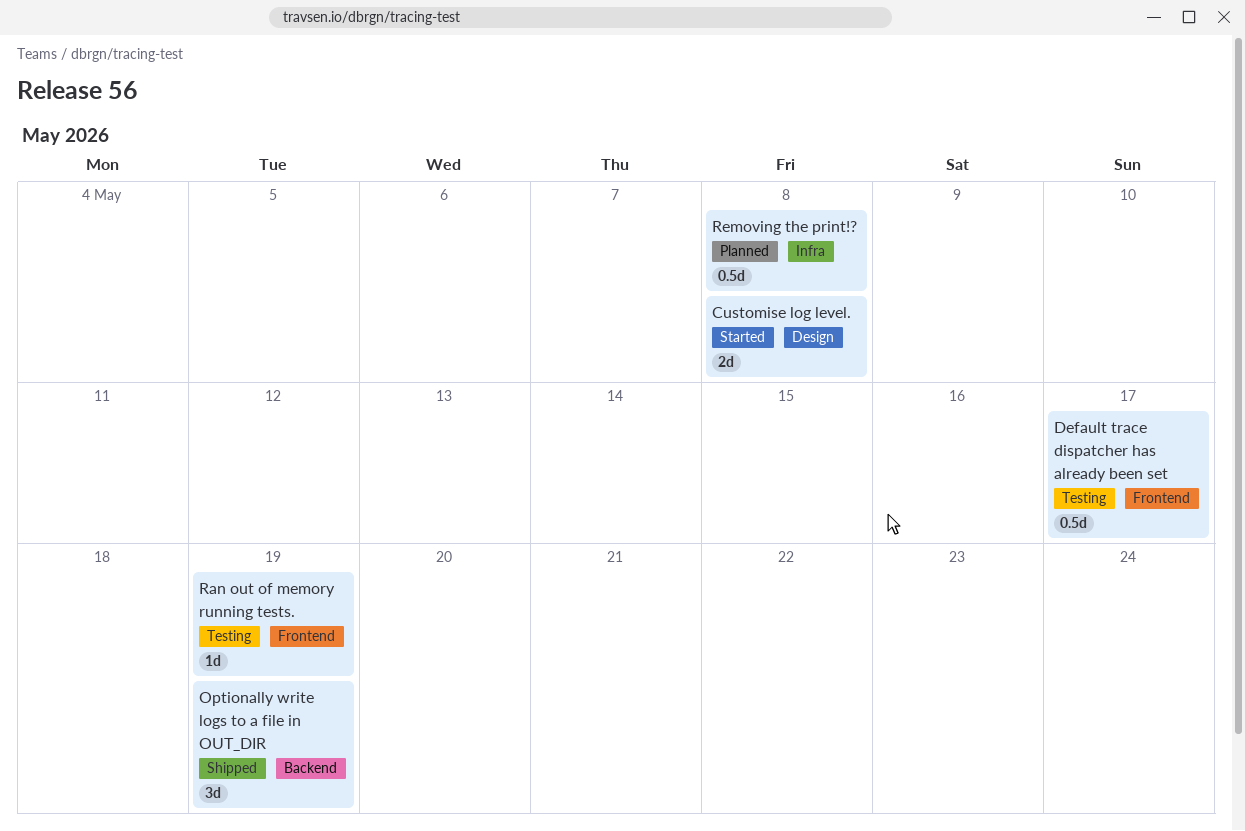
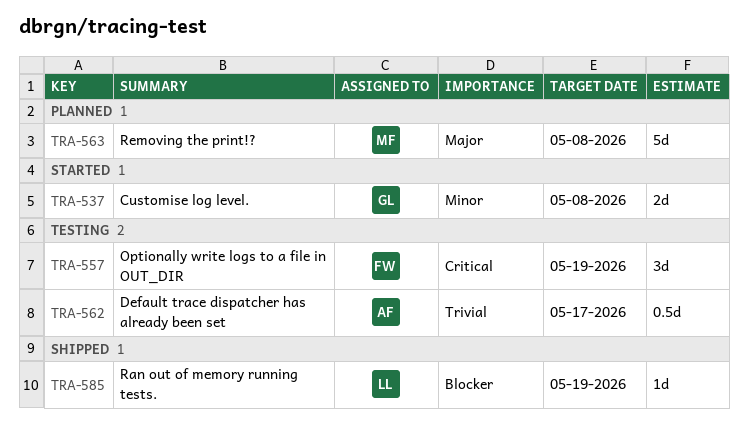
Optionally write logs to a file in OUT_DIR, status: Shipped -> Testing
Ran out of memory running tests., status: Testing -> Shipped
Removing the print!?, estimate: 0.5d -> 5d

